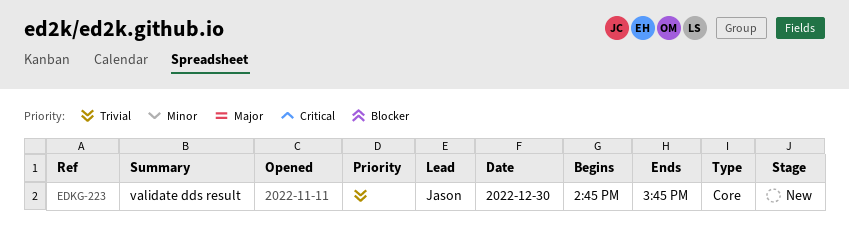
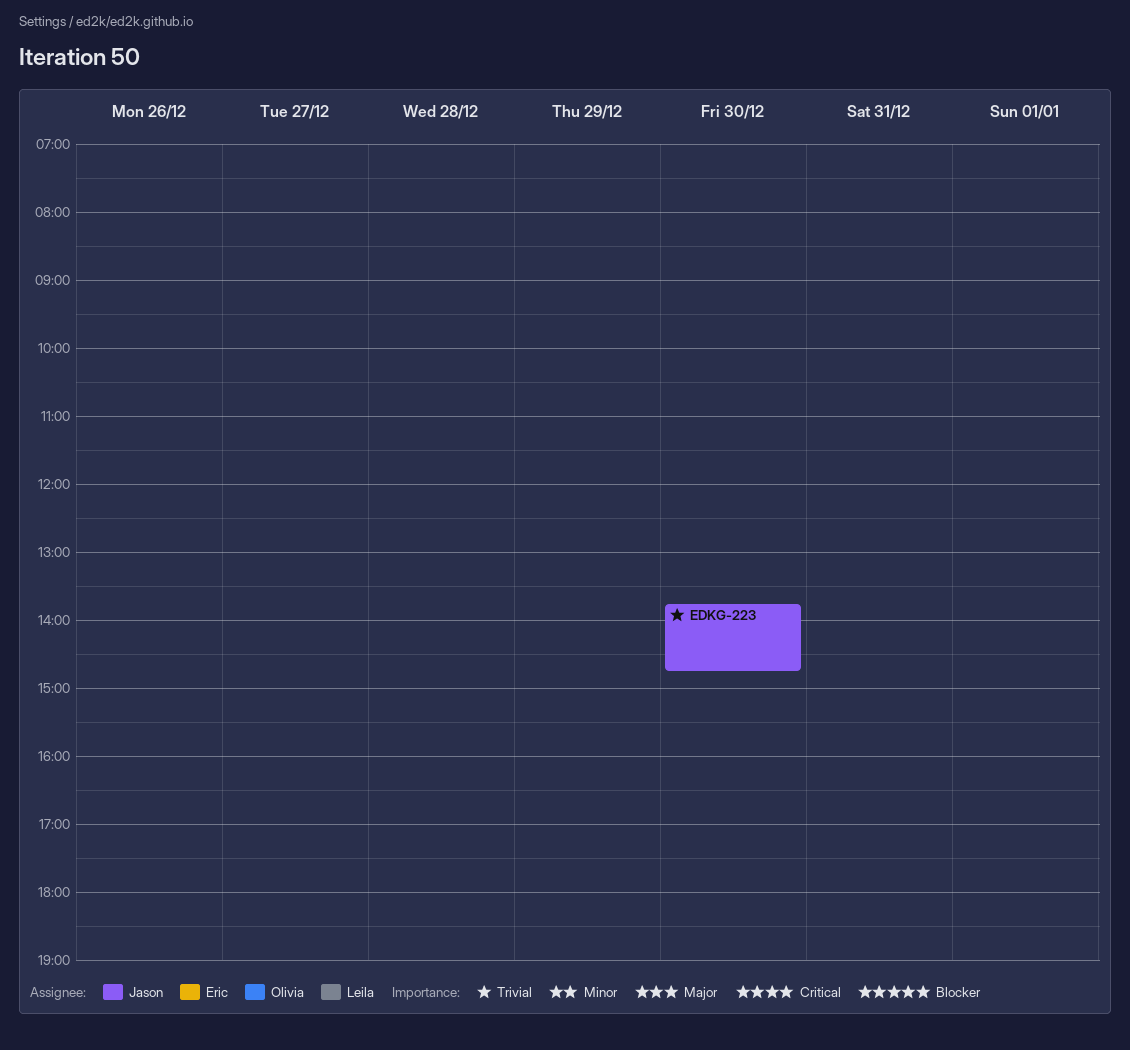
EDKG-223, begins: 14:45 -> 13:45
EDKG-223, ends: 15:45 -> 14:45

